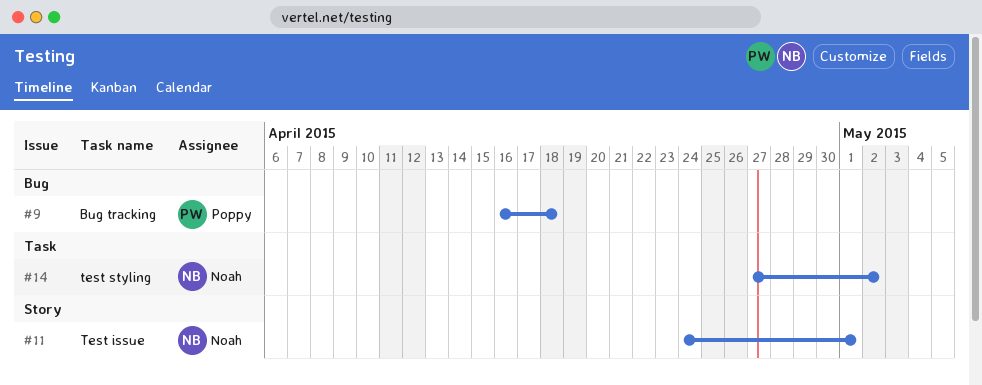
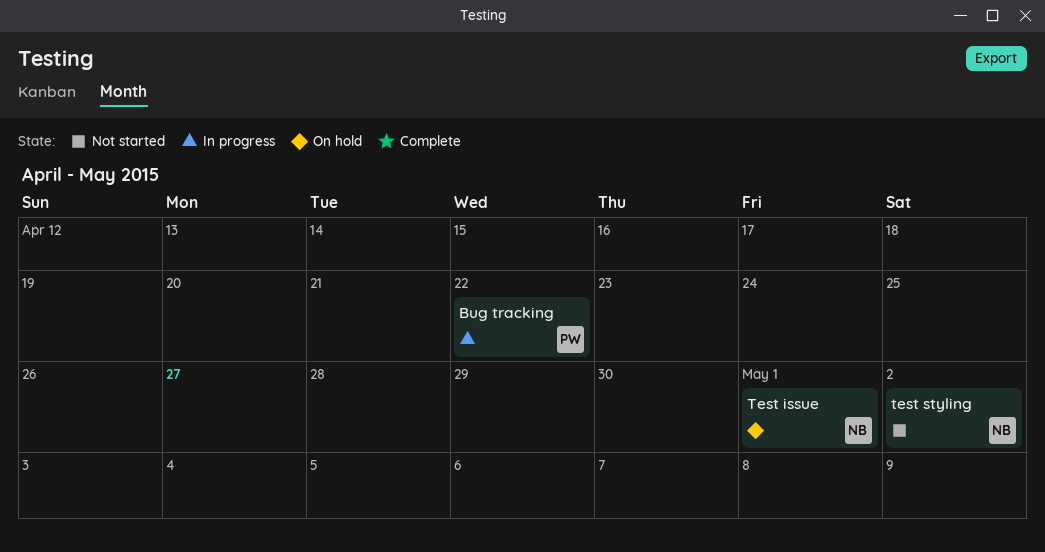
Bug tracking, due: Apr 18 -> Apr 22

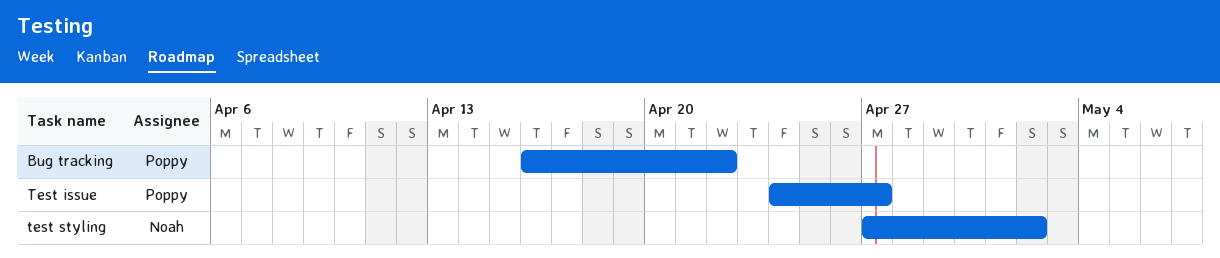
Test issue, owner: Noah -> Poppy
Test issue, due: May 1 -> Apr 27

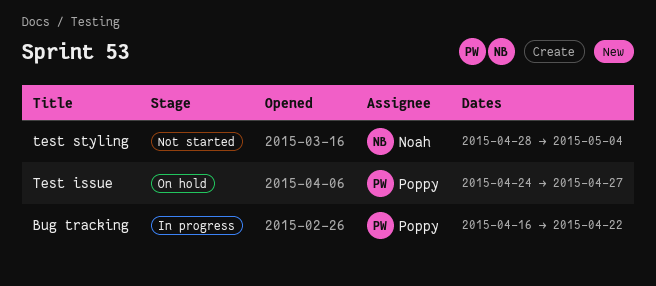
test styling, start: Apr 27 -> Apr 28
test styling, due: May 2 -> May 4

